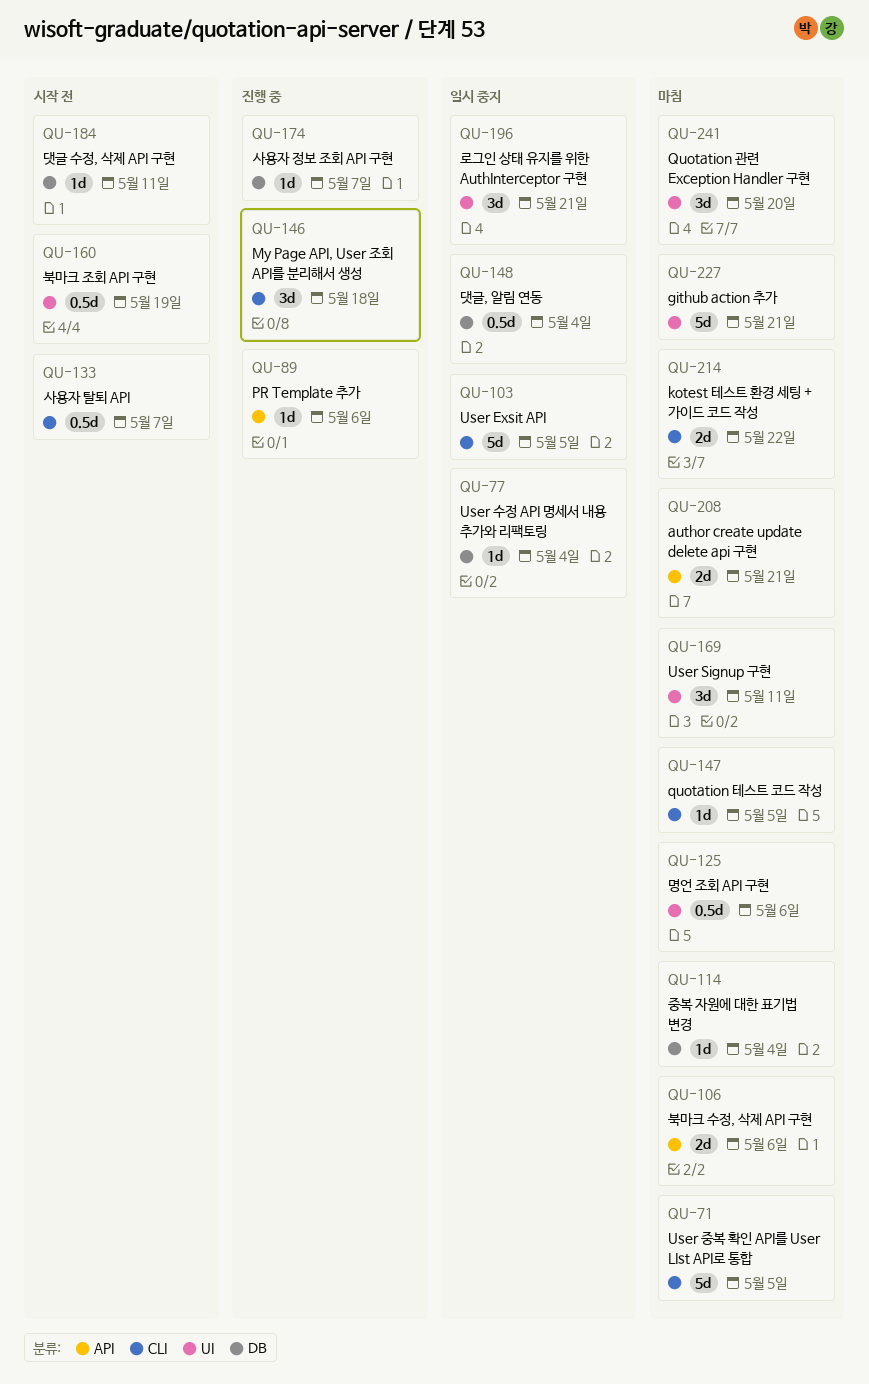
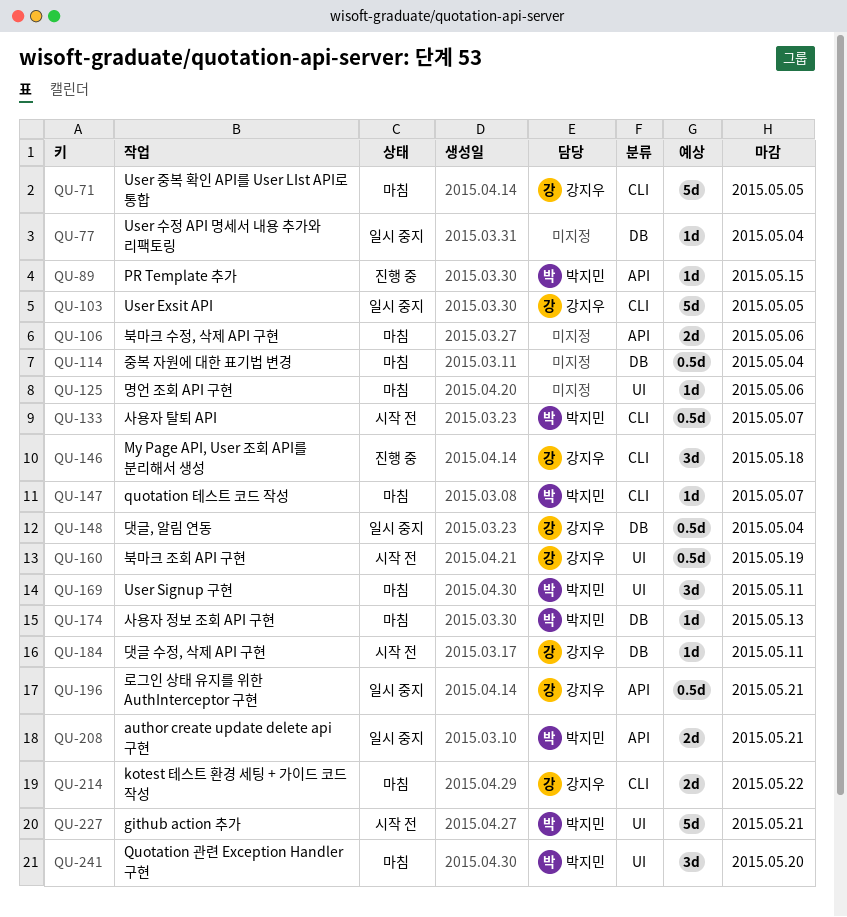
QU-89, due: May 6 -> May 15
QU-114, estimate: 1d -> 0.5d
QU-125, estimate: 0.5d -> 1d
QU-147, due: May 5 -> May 7
QU-174, status: 진행 중 -> 마침
QU-174, due: May 7 -> May 13
QU-196, label: UI -> API
QU-196, estimate: 3d -> 0.5d
QU-208, status: 마침 -> 일시 중지
QU-227, status: 마침 -> 시작 전

